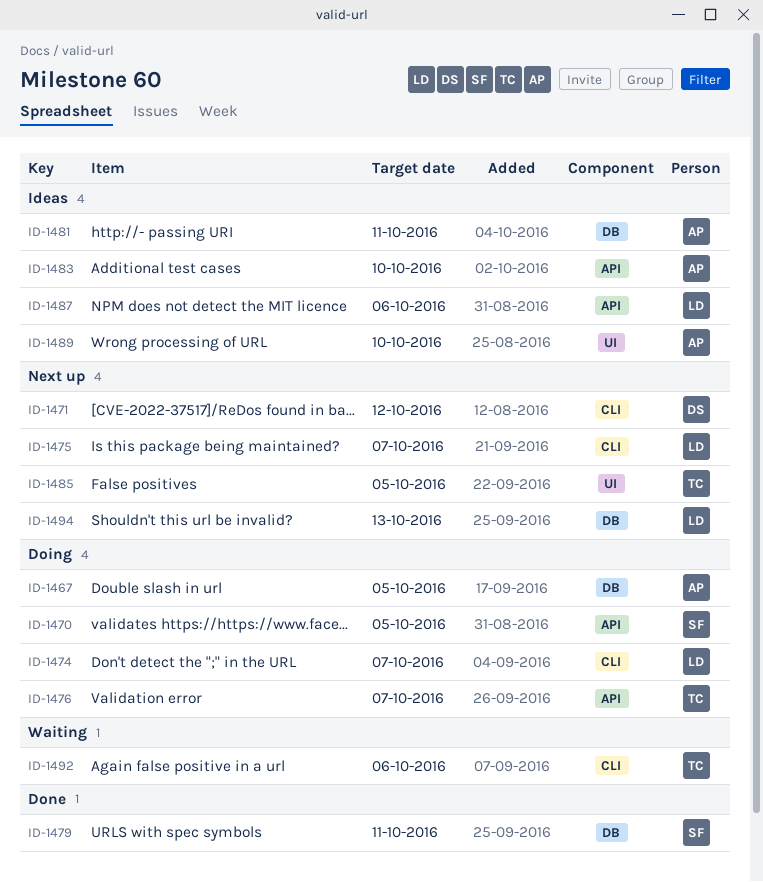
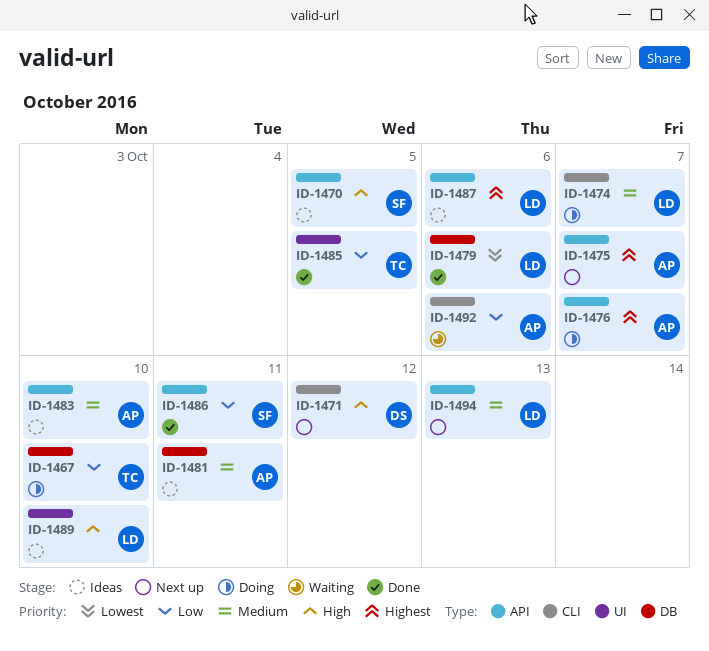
ID-1467, owner: AP -> TC
ID-1467, due: Oct 5 -> Oct 10
ID-1470, status: Doing -> Ideas
ID-1475, owner: LD -> AP
ID-1475, label: CLI -> API
ID-1476, owner: TC -> AP
ID-1479, owner: SF -> LD
ID-1479, due: Oct 11 -> Oct 6
ID-1485, status: Next up -> Done
ID-1486: none -> present
ID-1489, owner: AP -> LD
ID-1492, owner: TC -> AP
ID-1494, label: DB -> API

